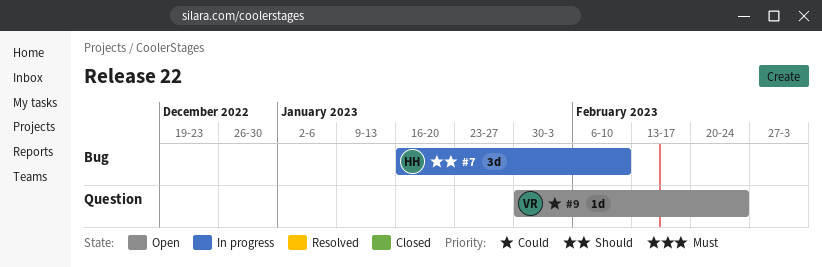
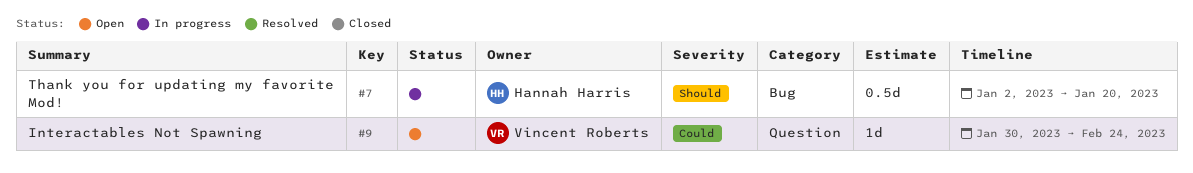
#7, estimate: 3d -> 0.5d
#7, start: Jan 16 -> Jan 2
#7, due: Feb 10 -> Jan 20

